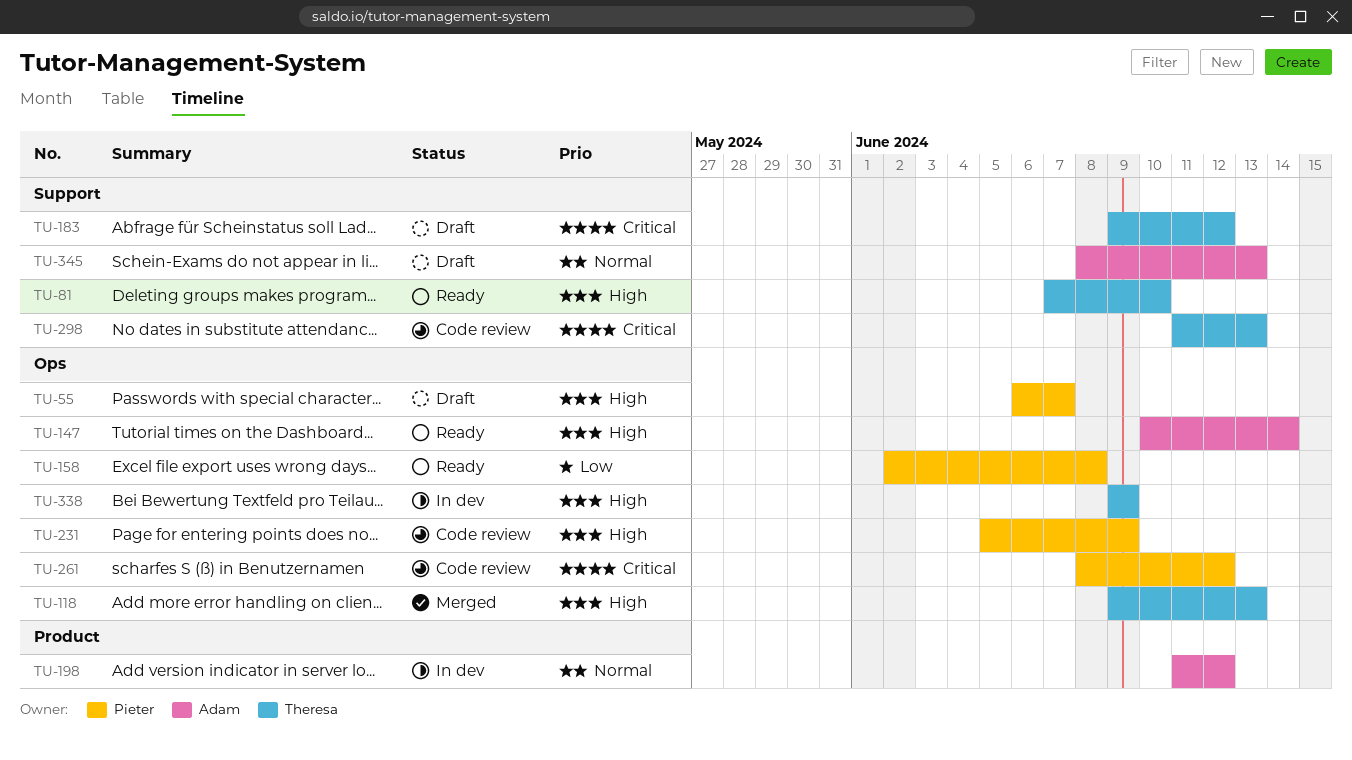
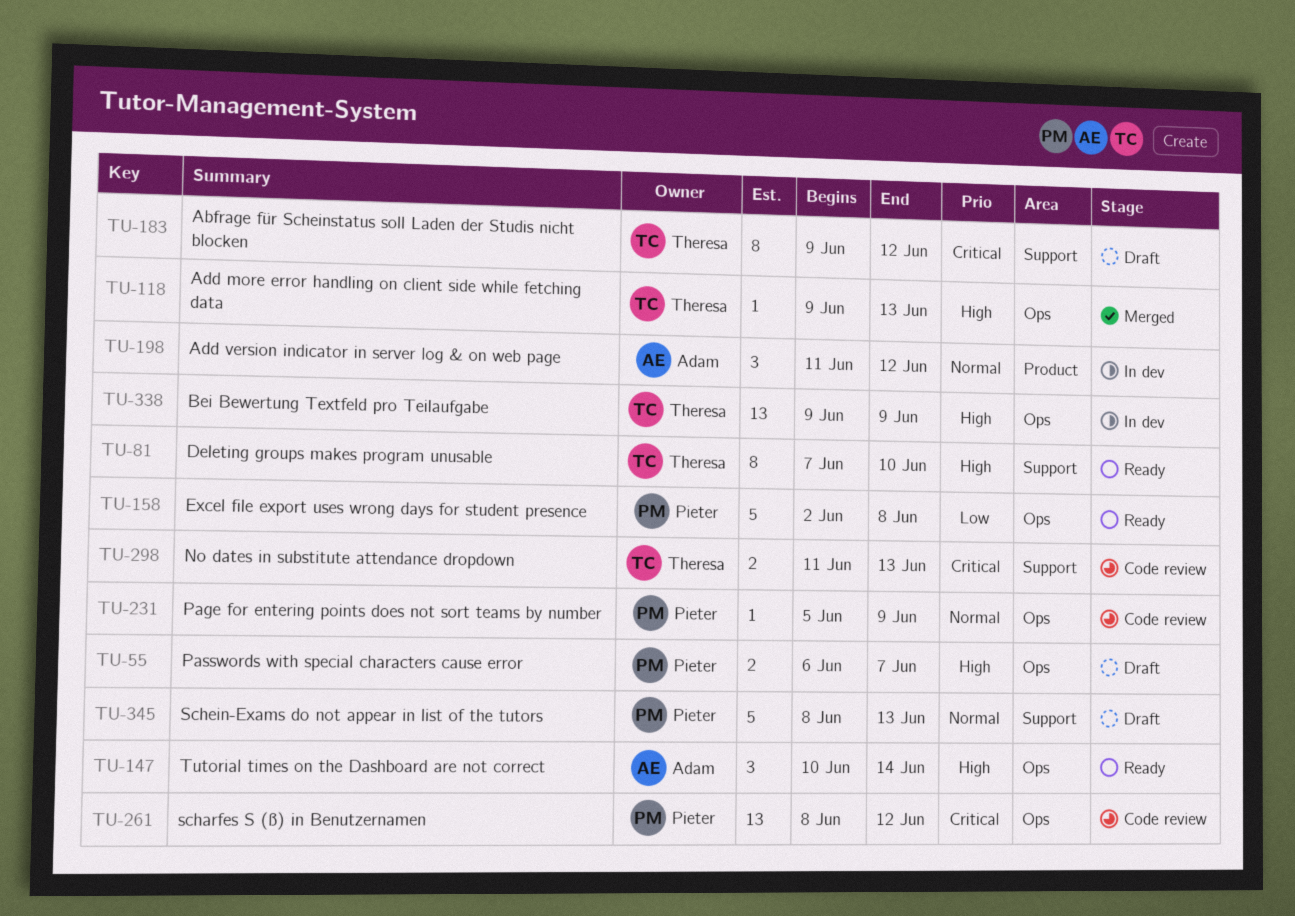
TU-231, priority: High -> Normal
TU-345, owner: Adam -> Pieter

